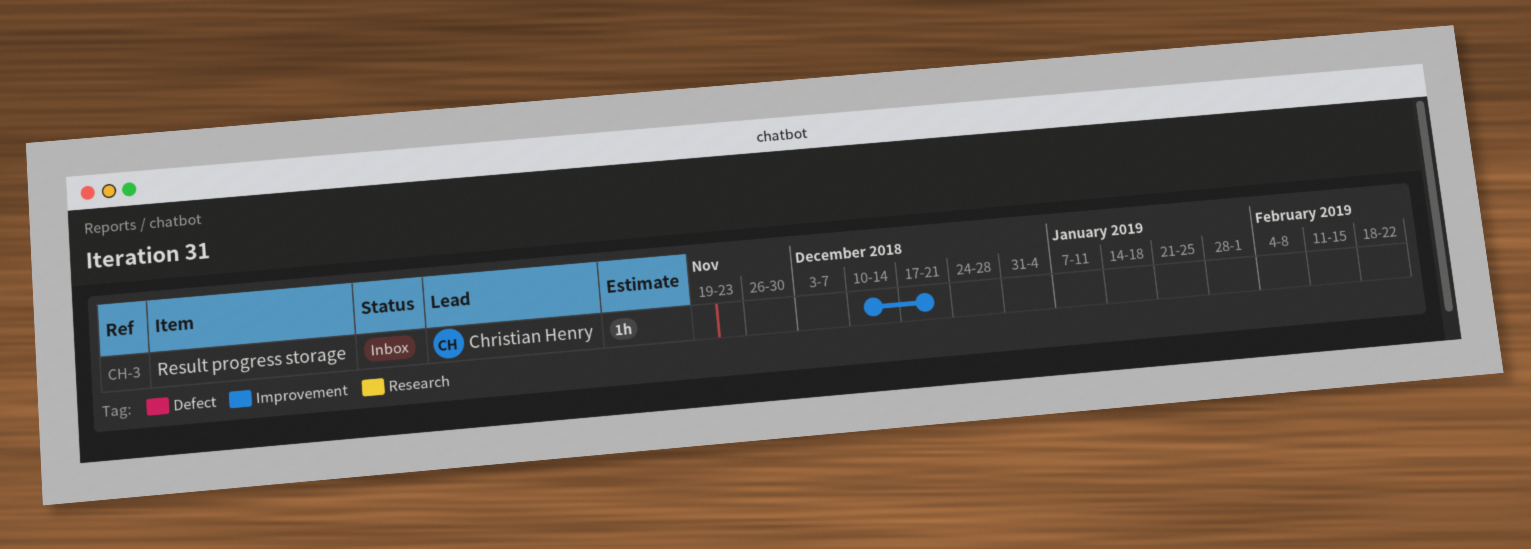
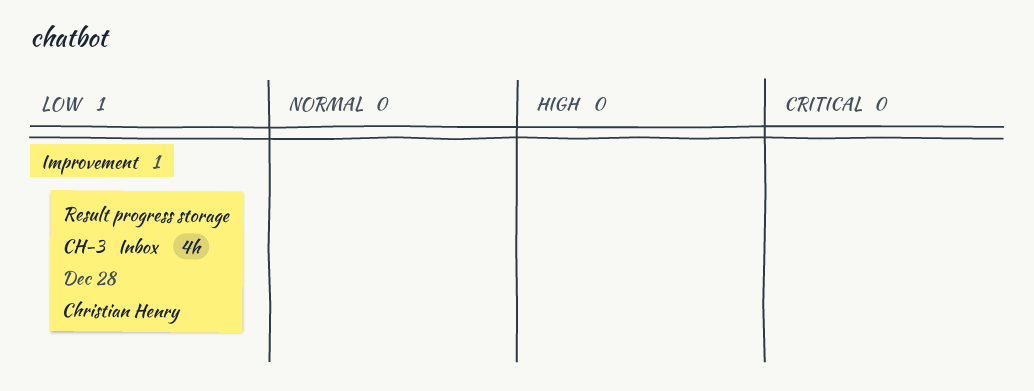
CH-3, estimate: 1h -> 4h
CH-3, due: Dec 21 -> Dec 28

